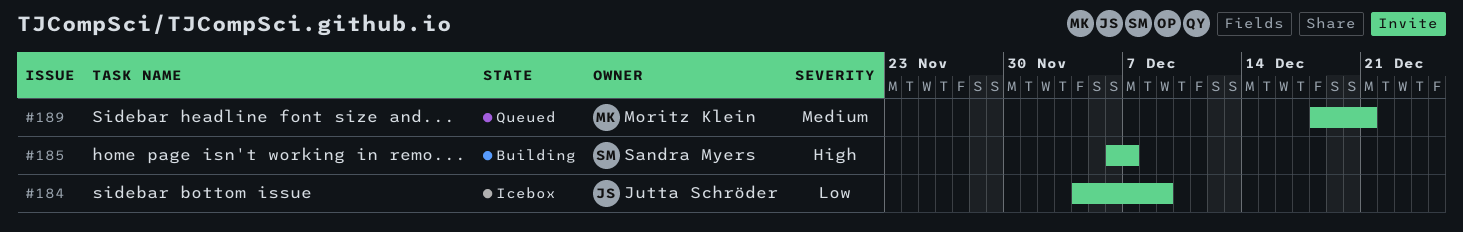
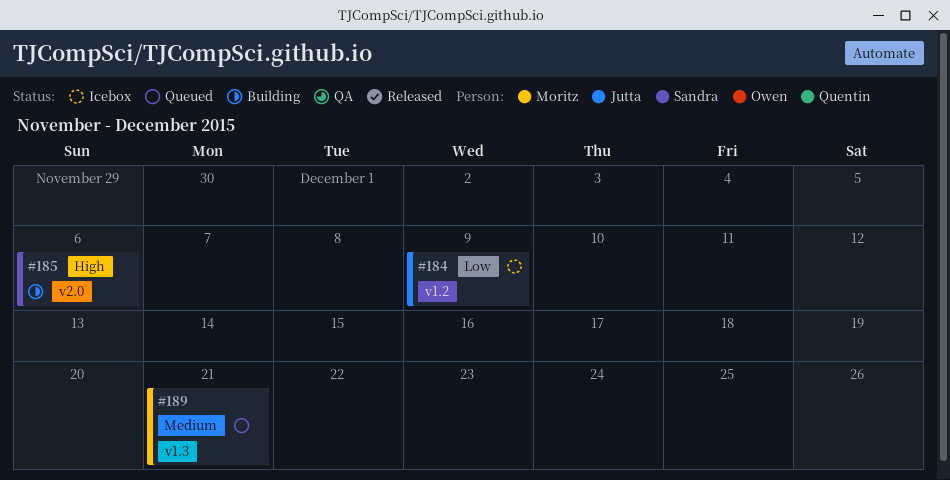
#185, due: Dec 7 -> Dec 6

